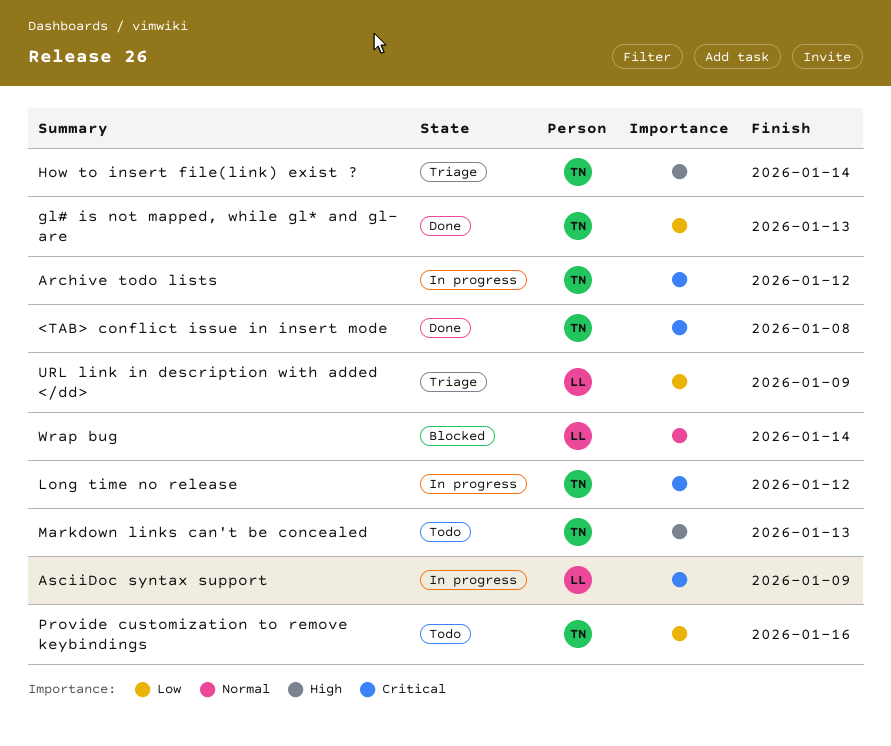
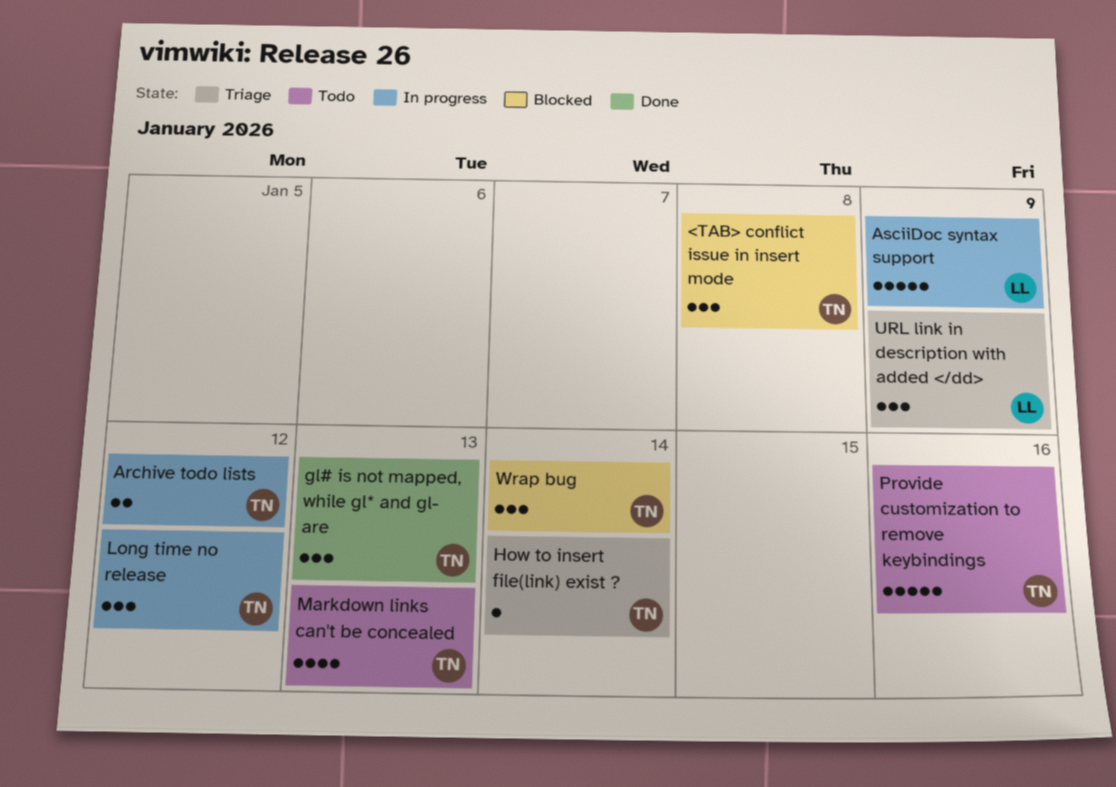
<TAB> conflict issue in insert mode, status: Done -> Blocked
Wrap bug, owner: LL -> TN

